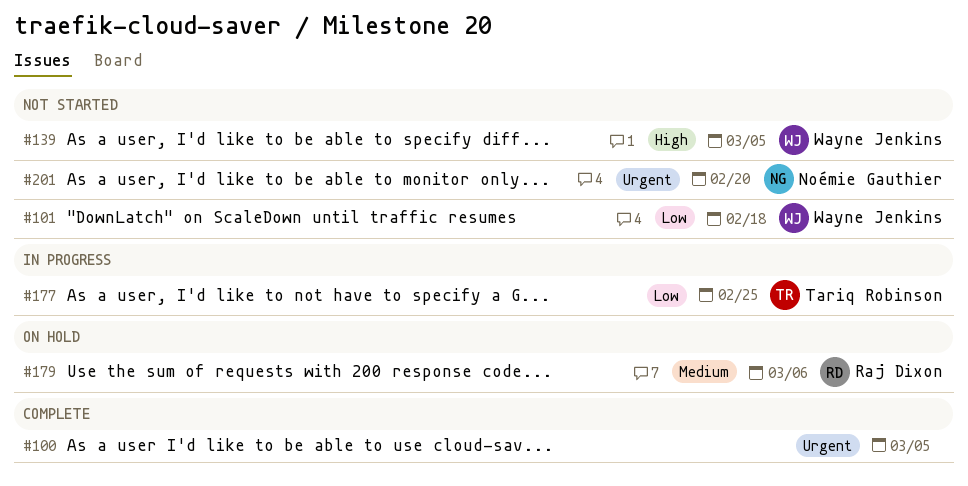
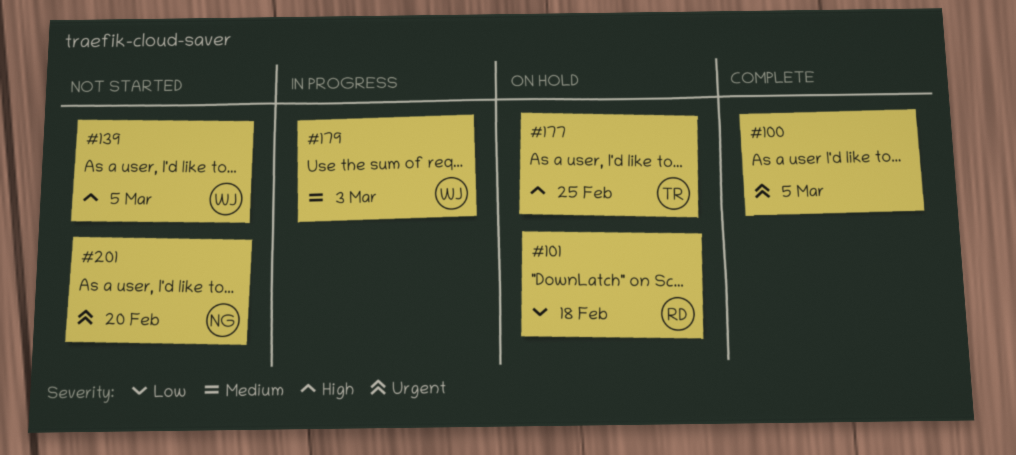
#101, status: Not started -> On hold
#101, owner: Wayne Jenkins -> Raj Dixon
#177, status: In progress -> On hold
#177, priority: Low -> High
#179, status: On hold -> In progress
#179, owner: Raj Dixon -> Wayne Jenkins
#179, due: Mar 6 -> Mar 3

